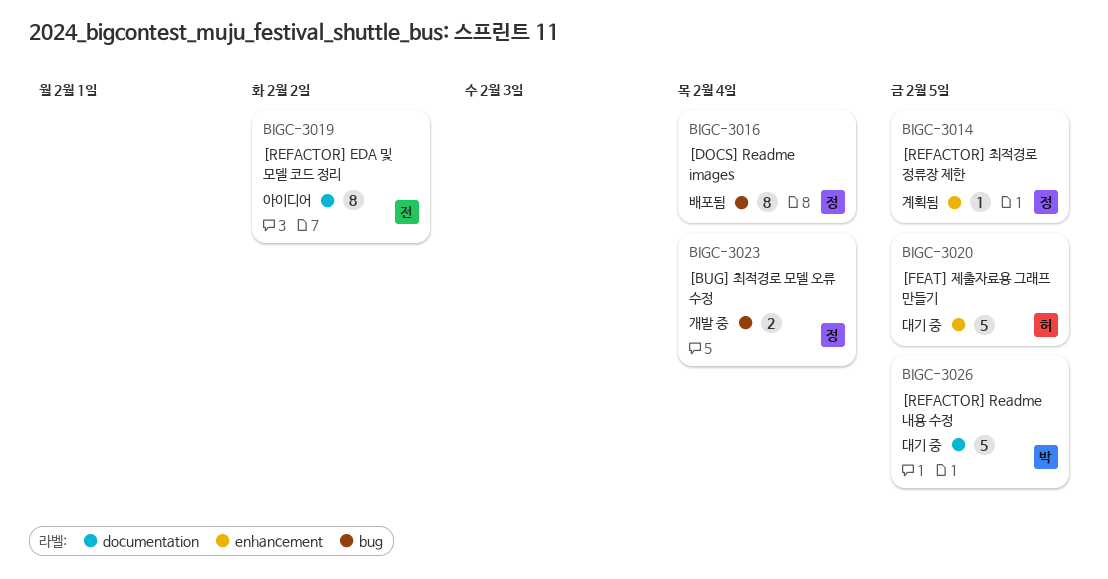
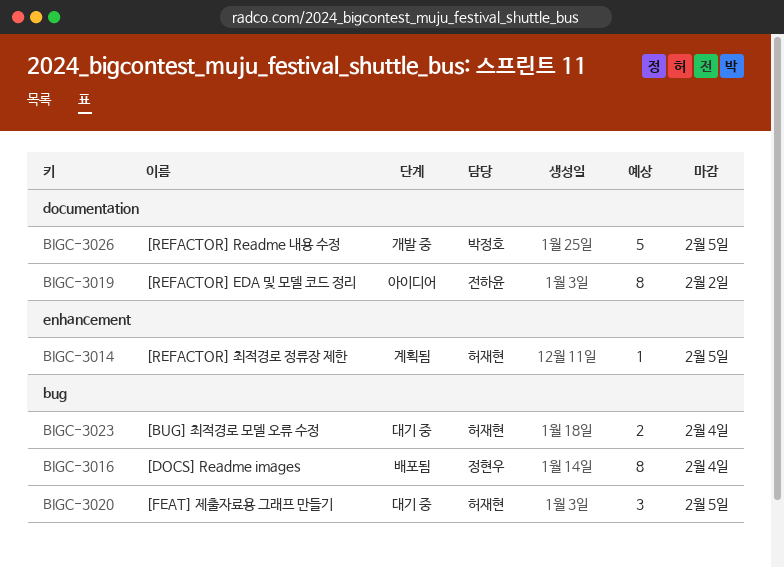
BIGC-3014, owner: 정현우 -> 허재현
BIGC-3020, label: enhancement -> bug
BIGC-3020, estimate: 5 -> 3
BIGC-3023, status: 개발 중 -> 대기 중
BIGC-3023, owner: 정현우 -> 허재현
BIGC-3026, status: 대기 중 -> 개발 중

